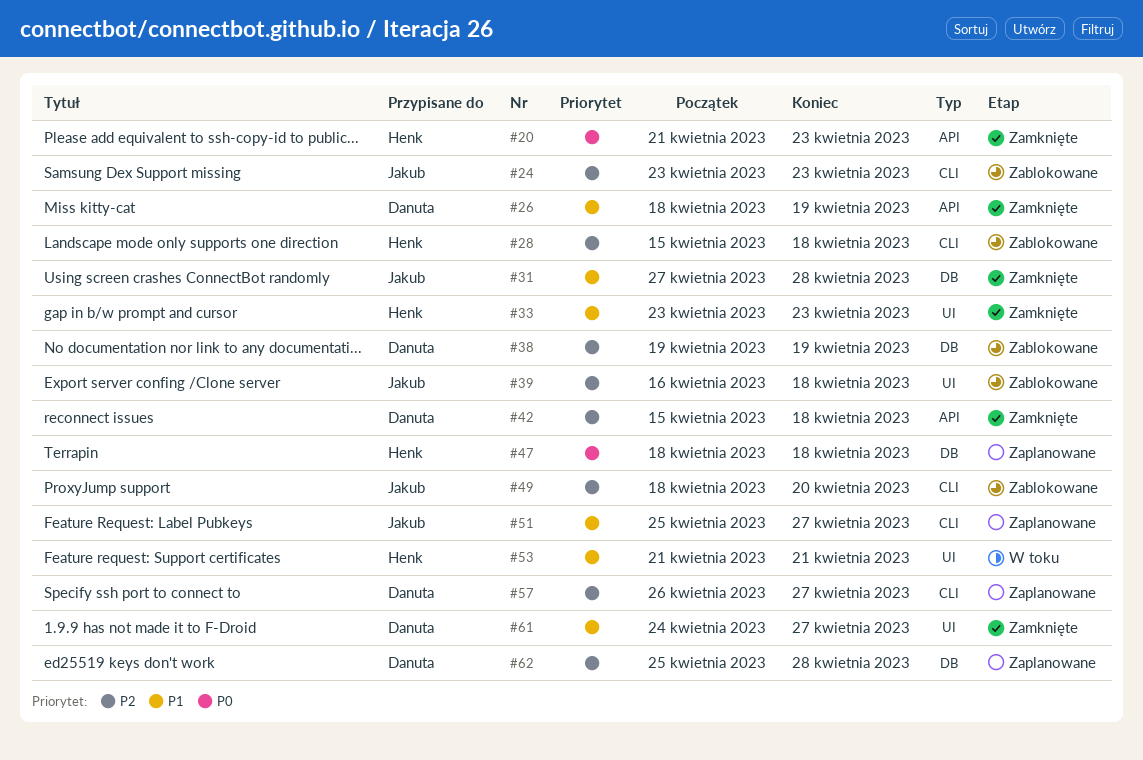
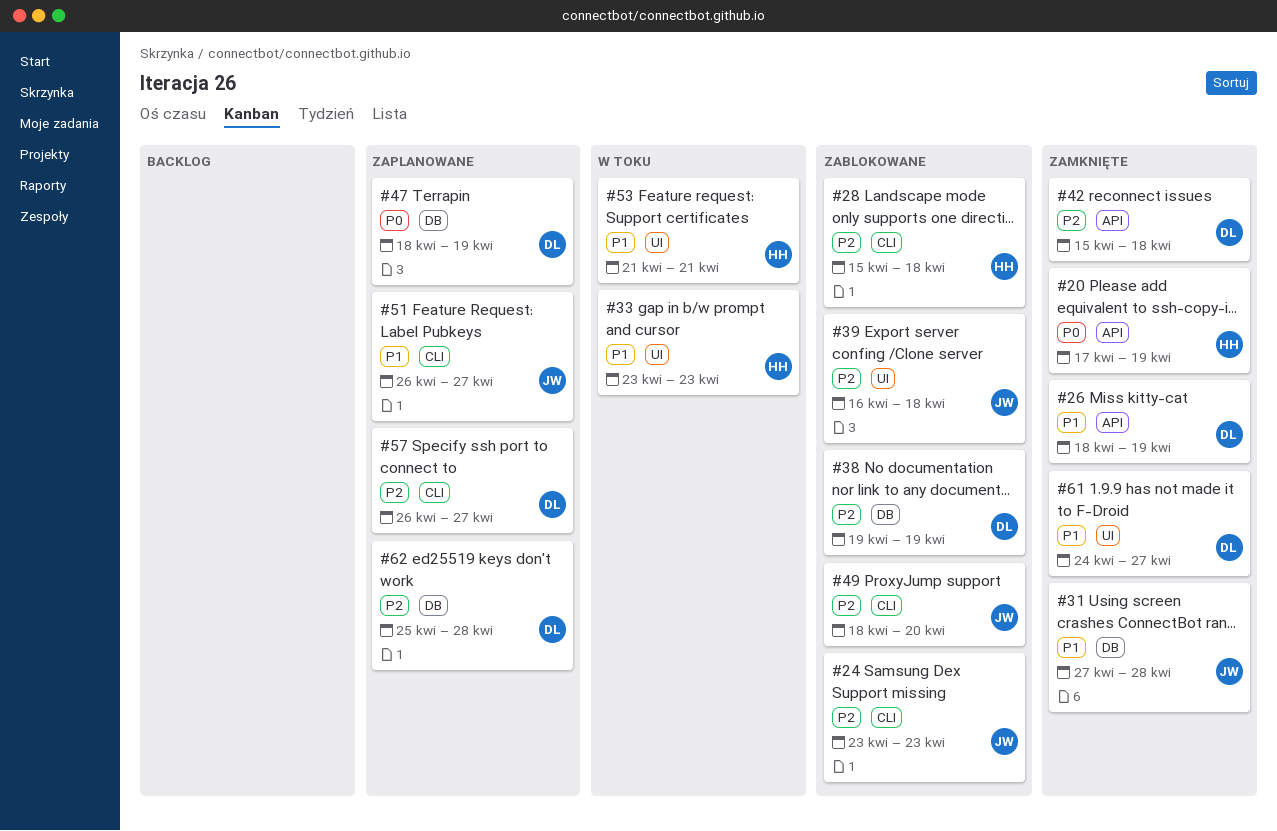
#20, start: Apr 21 -> Apr 17
#20, due: Apr 23 -> Apr 19
#33, status: Zamknięte -> W toku
#47, owner: Henk -> Danuta
#47, due: Apr 18 -> Apr 19
#51, start: Apr 25 -> Apr 26

